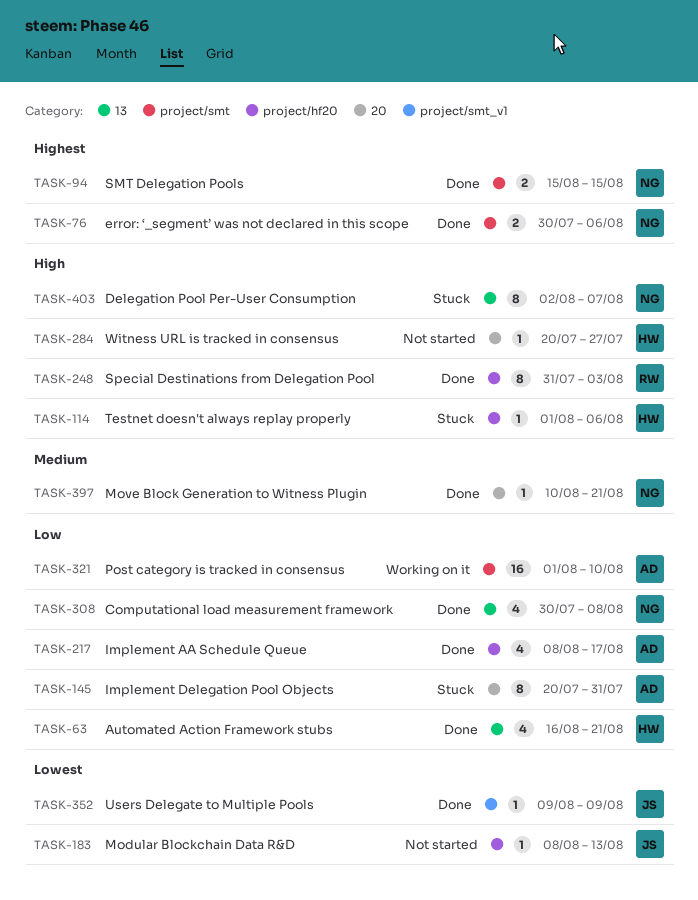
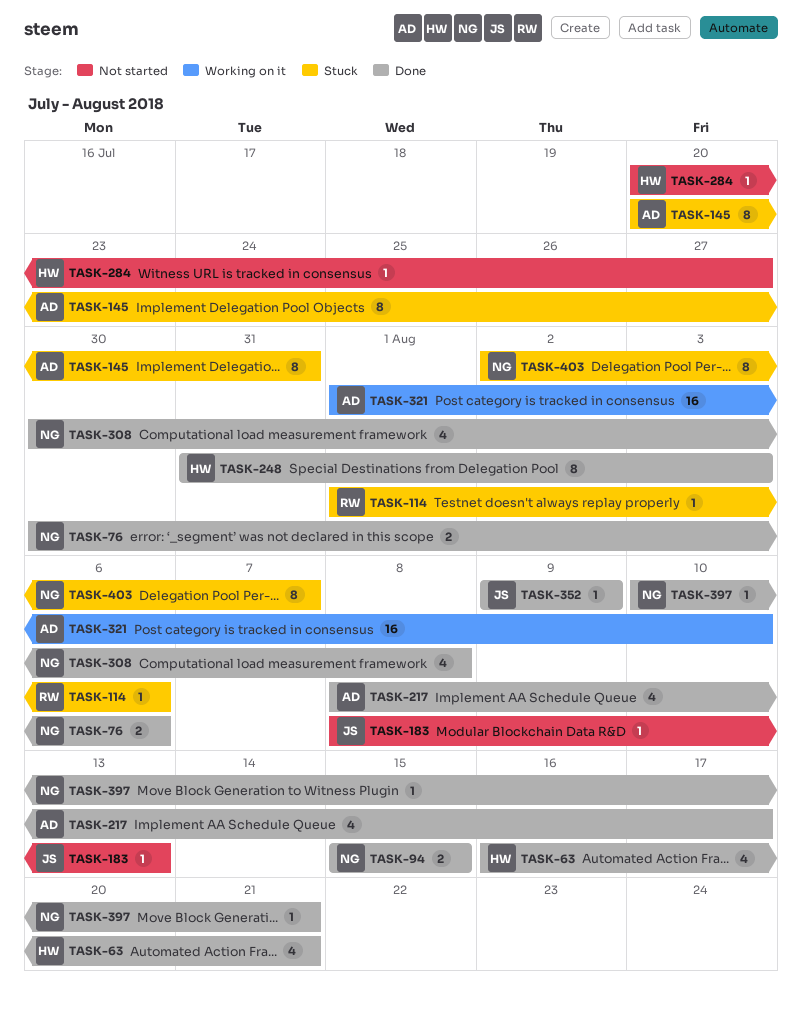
TASK-114, owner: HW -> RW
TASK-248, owner: RW -> HW

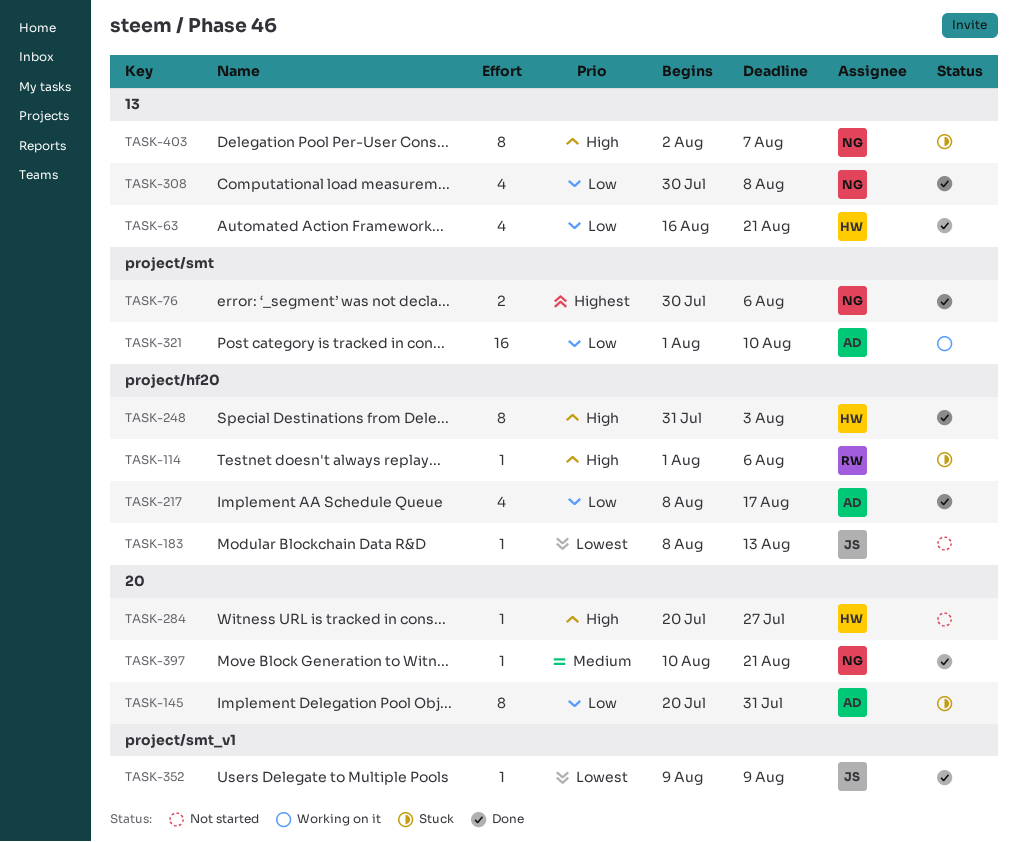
TASK-94: present -> none

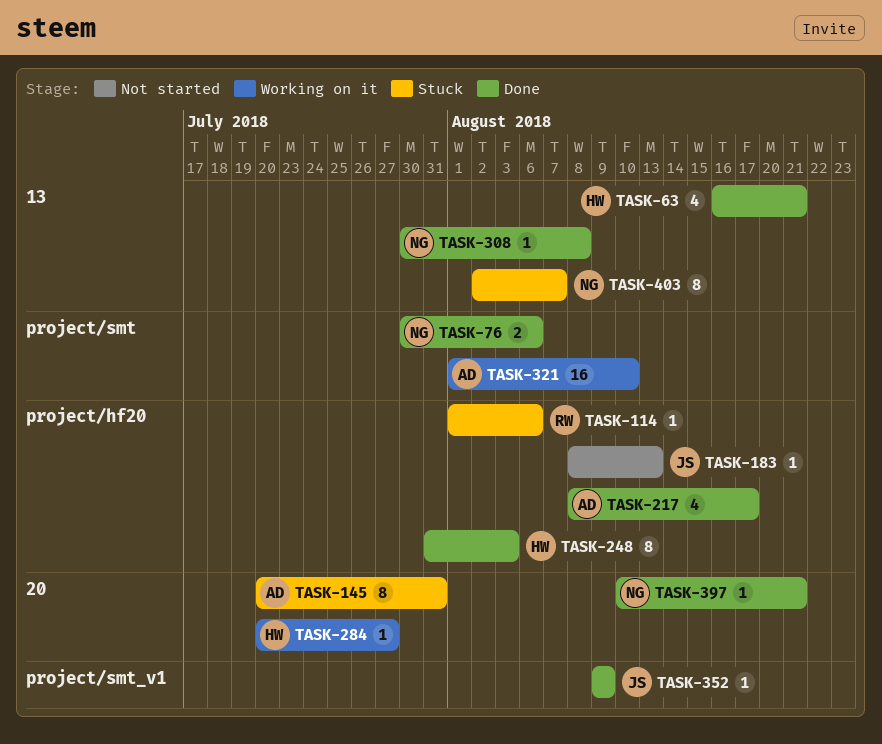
TASK-284, status: Not started -> Working on it
TASK-308, estimate: 4 -> 1

